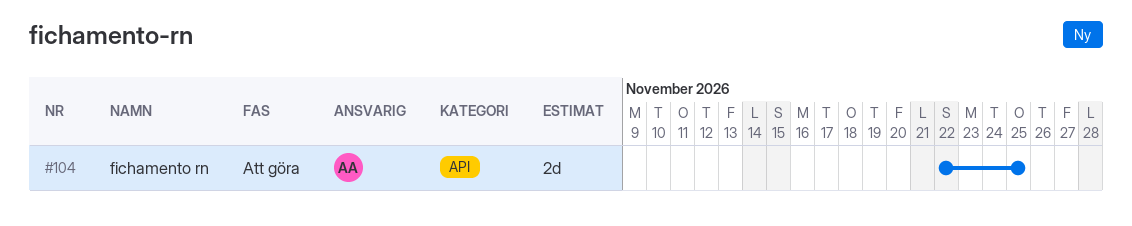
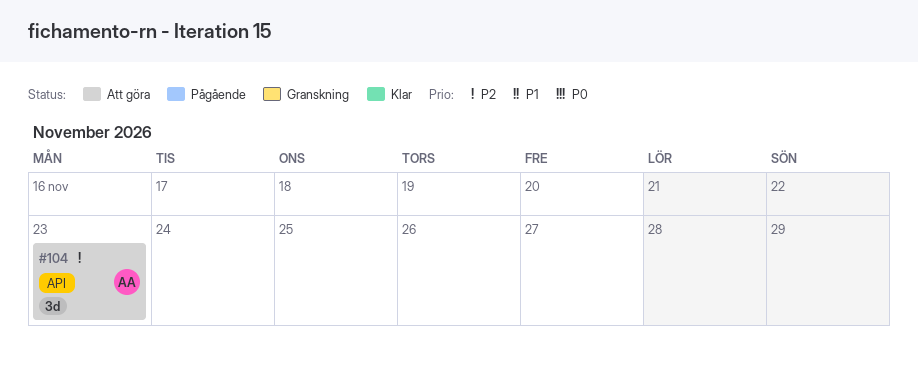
#104, estimate: 2d -> 3d
#104, due: Nov 25 -> Nov 23

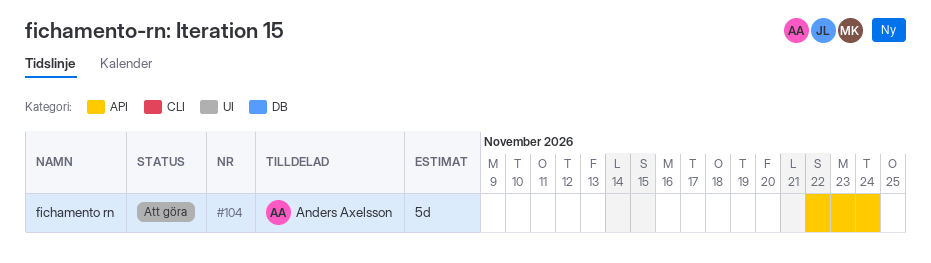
#104, estimate: 3d -> 5d
#104, due: Nov 23 -> Nov 24

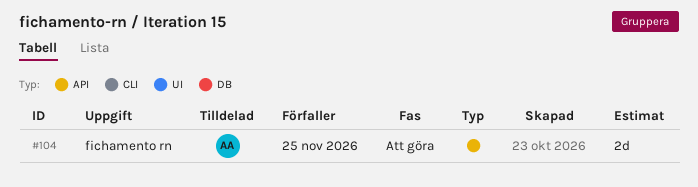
#104, estimate: 5d -> 2d
#104, due: Nov 24 -> Nov 25

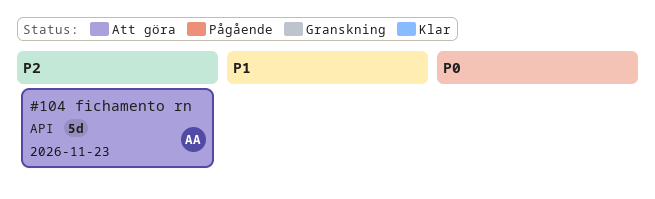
#104, estimate: 2d -> 5d
#104, due: Nov 25 -> Nov 23

